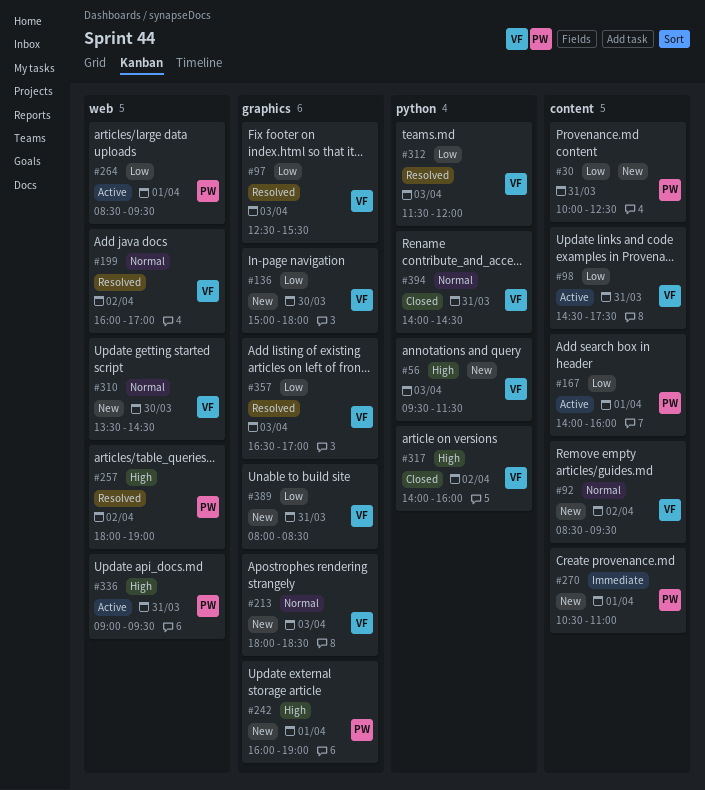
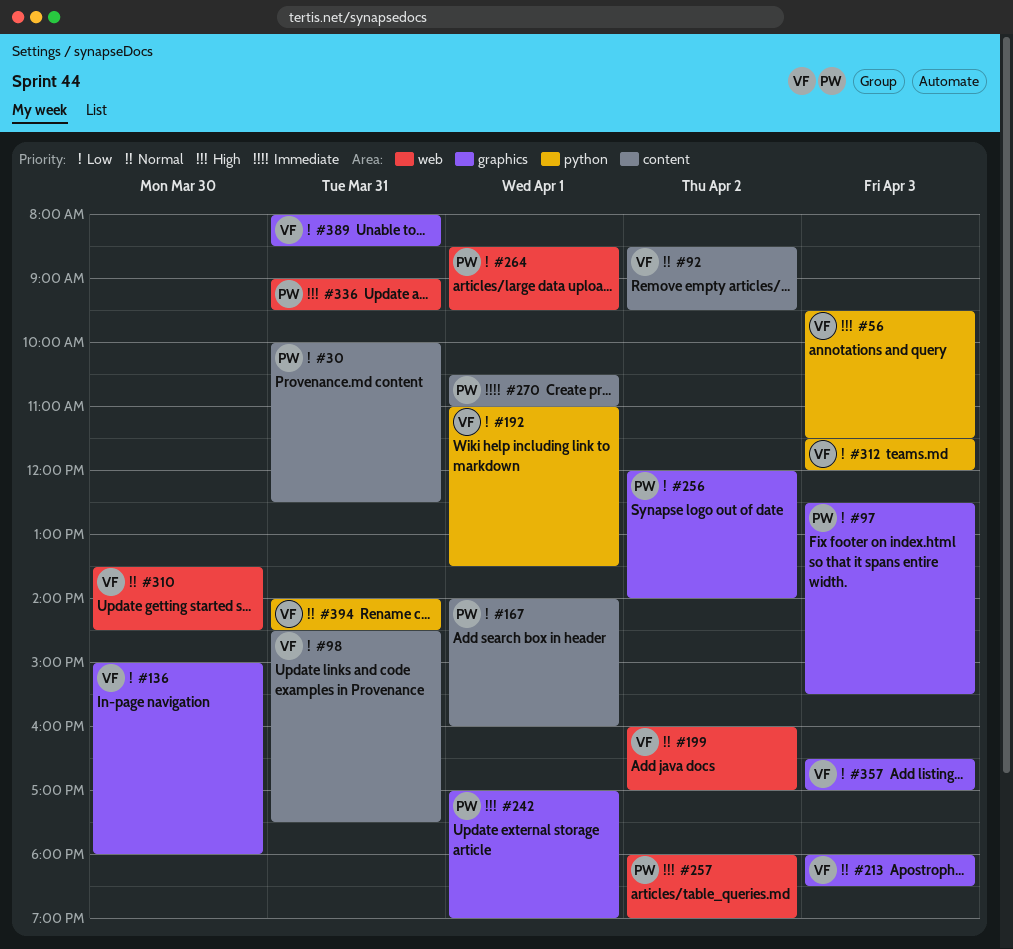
#97, owner: VF -> PW
#192: none -> present
#242, begins: 16:00 -> 17:00
#256: none -> present
#317: present -> none

